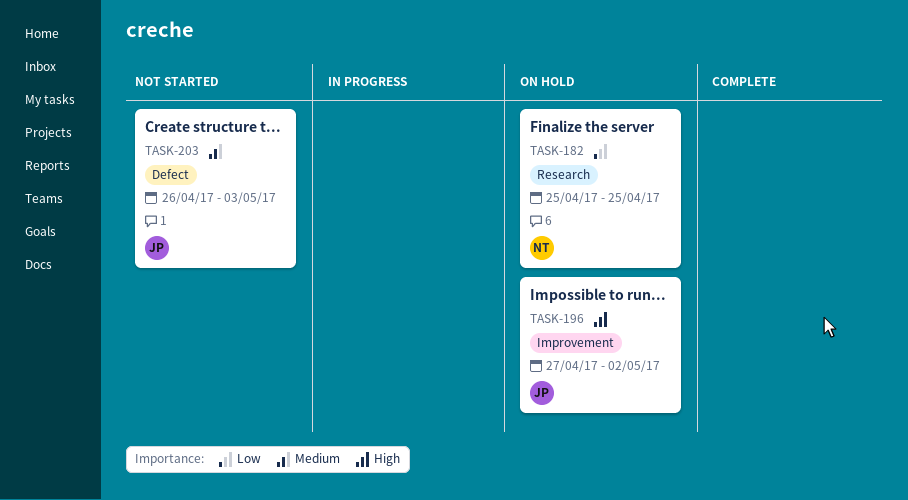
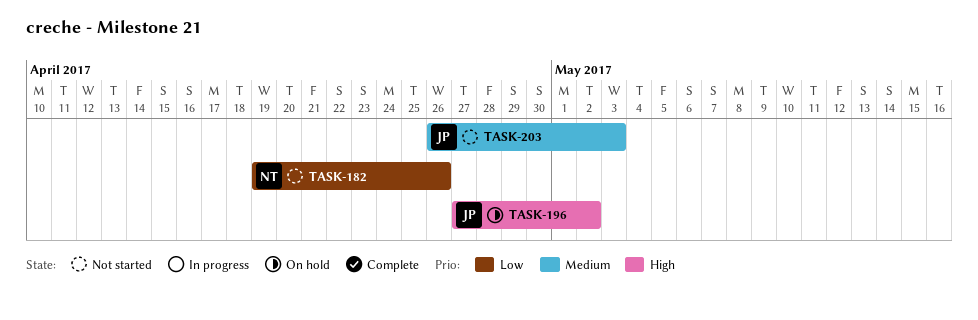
TASK-182, status: On hold -> Not started
TASK-182, start: Apr 25 -> Apr 19
TASK-182, due: Apr 25 -> Apr 26

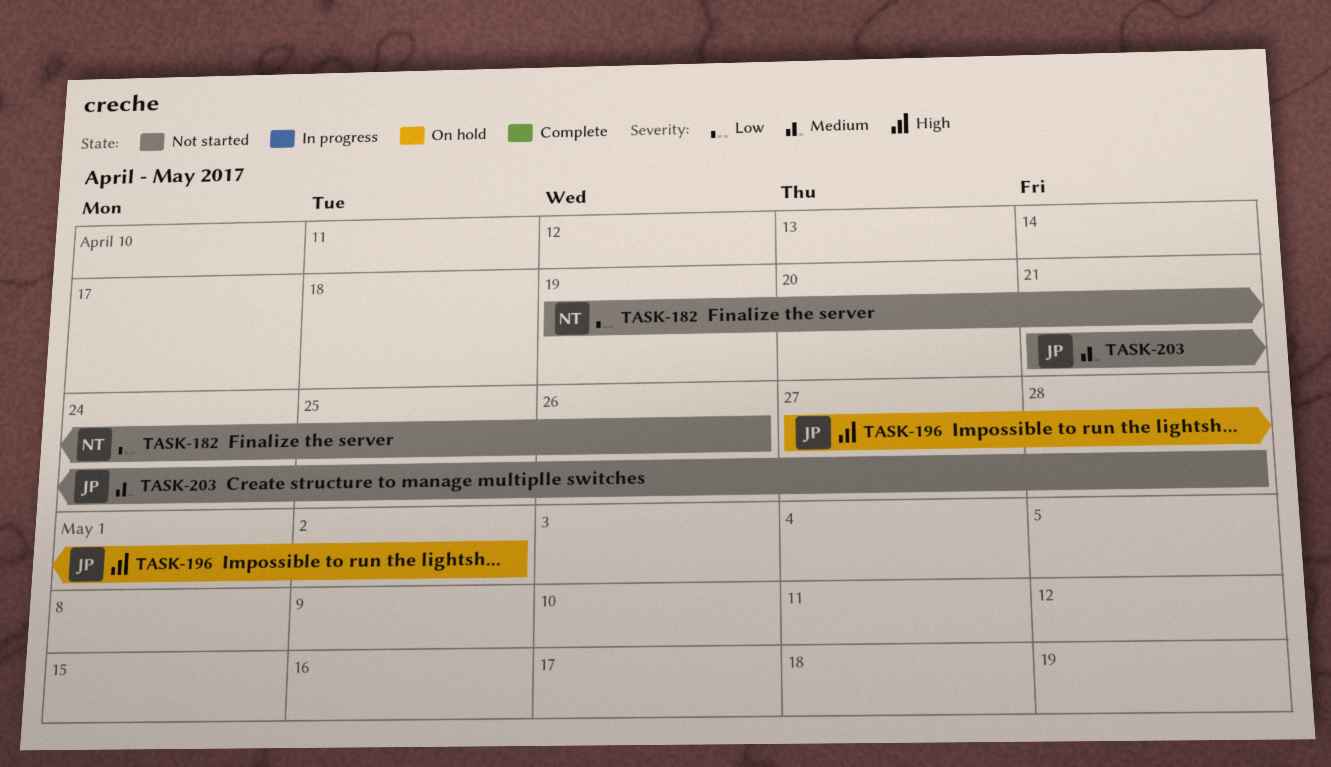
TASK-203, start: Apr 26 -> Apr 21
TASK-203, due: May 3 -> Apr 28

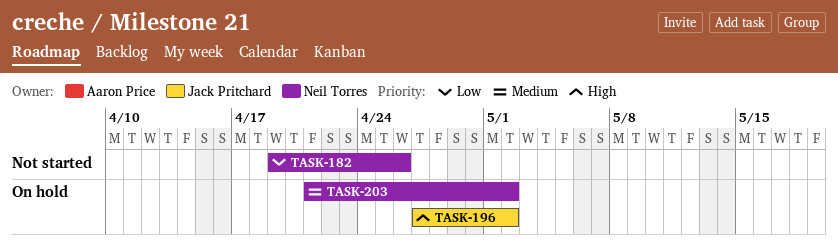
TASK-203, status: Not started -> On hold
TASK-203, owner: Jack Pritchard -> Neil Torres
TASK-203, due: Apr 28 -> May 2

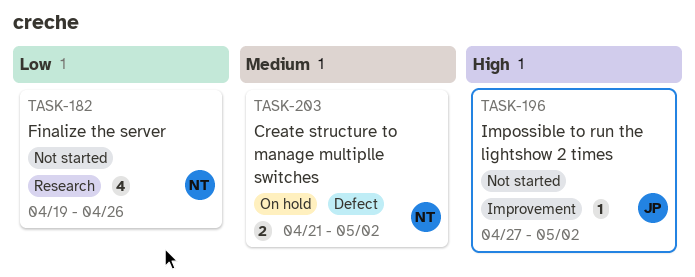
TASK-196, status: On hold -> Not started

